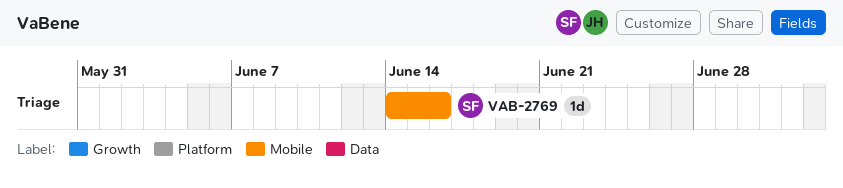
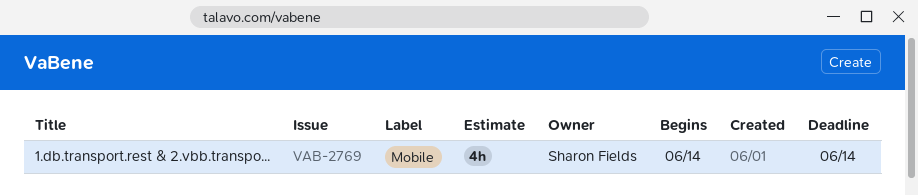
VAB-2769, estimate: 1d -> 4h
VAB-2769, due: Jun 16 -> Jun 14

